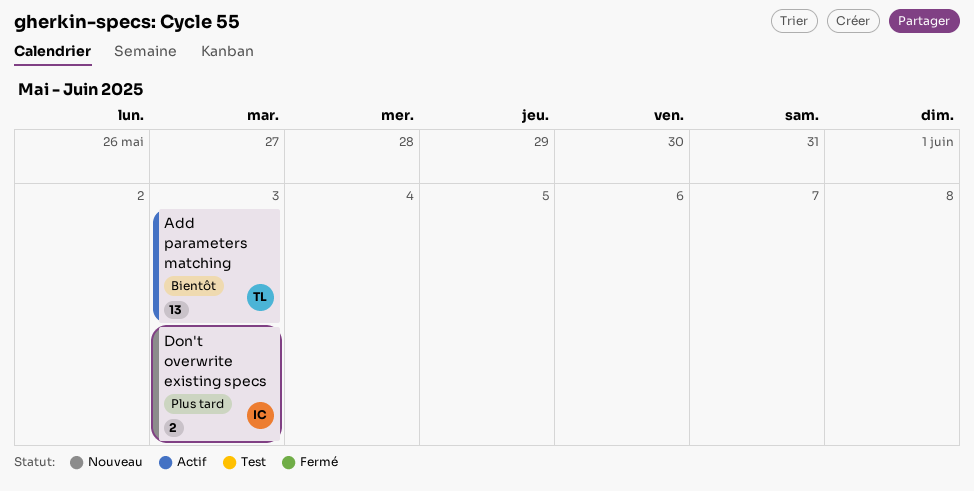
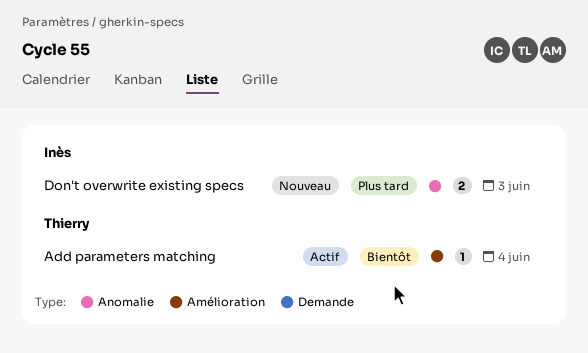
Add parameters matching, estimate: 13 -> 1
Add parameters matching, due: Jun 3 -> Jun 4

